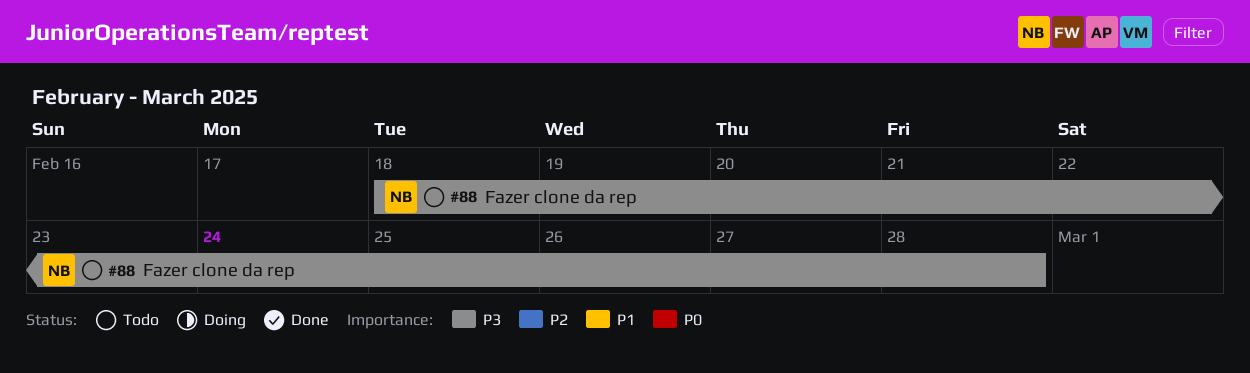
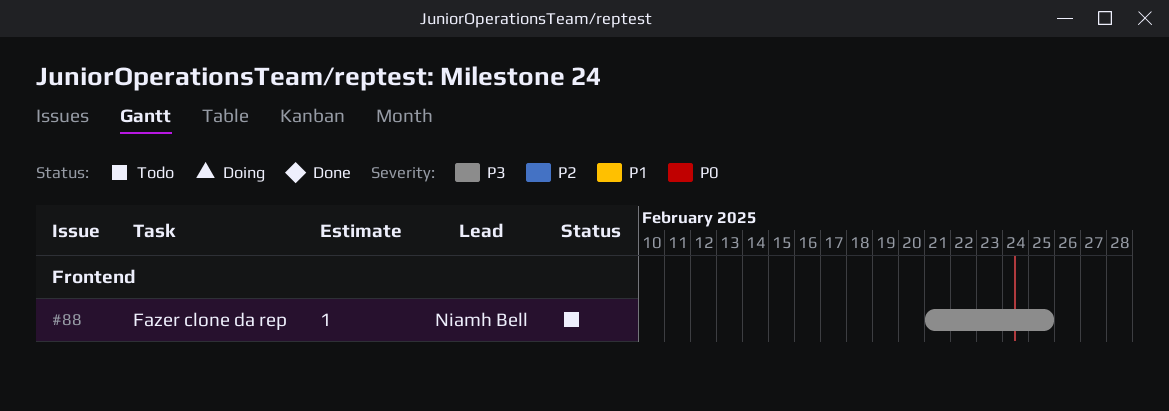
#88, start: Feb 18 -> Feb 21
#88, due: Feb 28 -> Feb 25

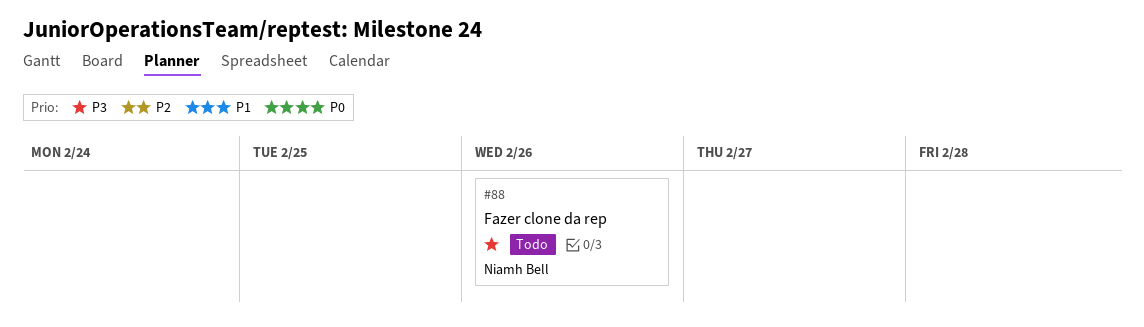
#88, due: Feb 25 -> Feb 26

